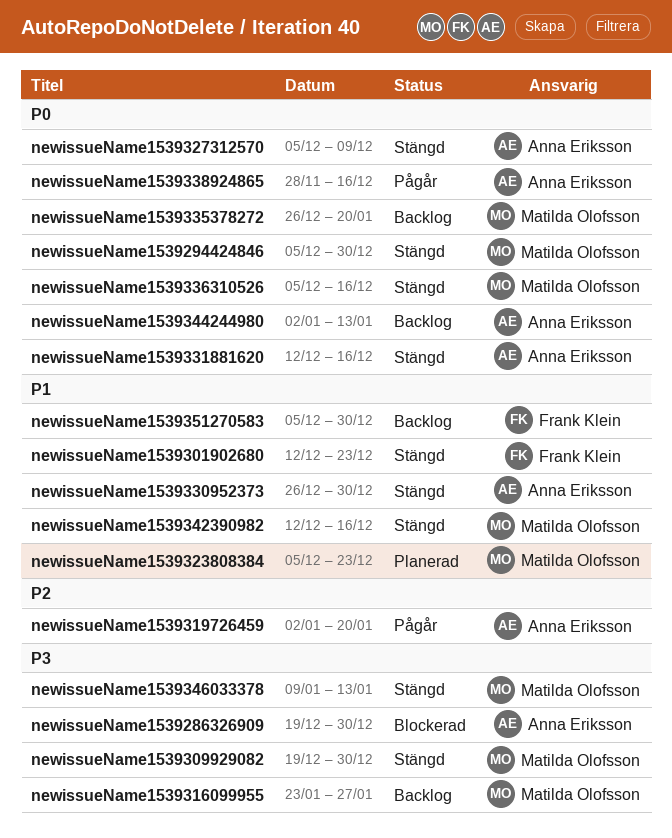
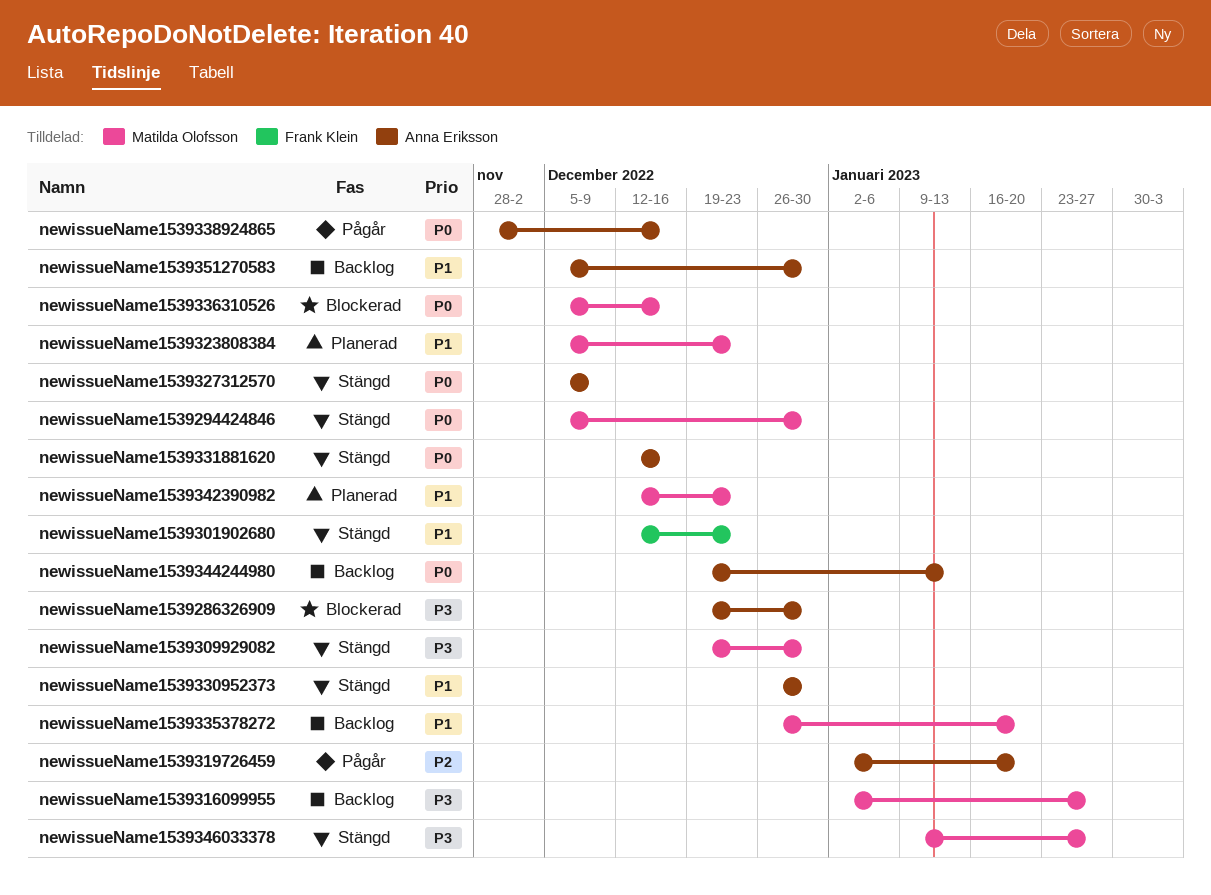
newissueName1539316099955, start: Jan 23 -> Jan 2
newissueName1539335378272, priority: P0 -> P1
newissueName1539336310526, status: Stängd -> Blockerad
newissueName1539342390982, status: Stängd -> Planerad
newissueName1539342390982, due: Dec 16 -> Dec 23
newissueName1539344244980, start: Jan 2 -> Dec 19
newissueName1539346033378, due: Jan 13 -> Jan 27
newissueName1539351270583, owner: Frank Klein -> Anna Eriksson

